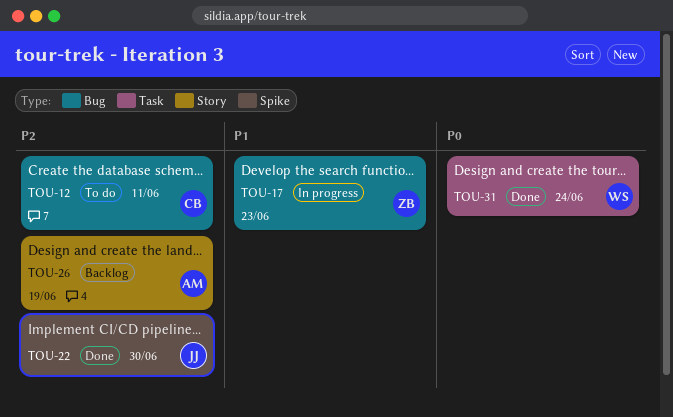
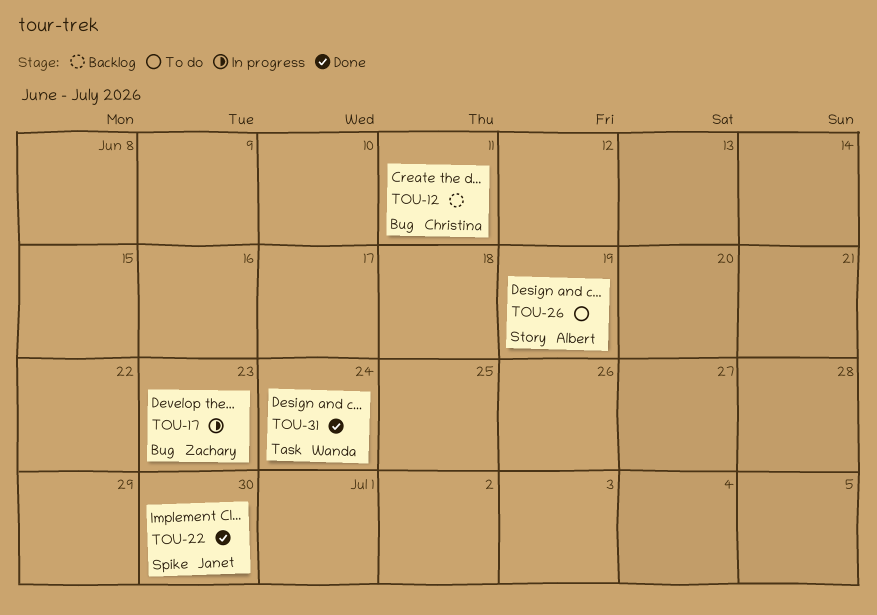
TOU-12, status: To do -> Backlog
TOU-26, status: Backlog -> To do

